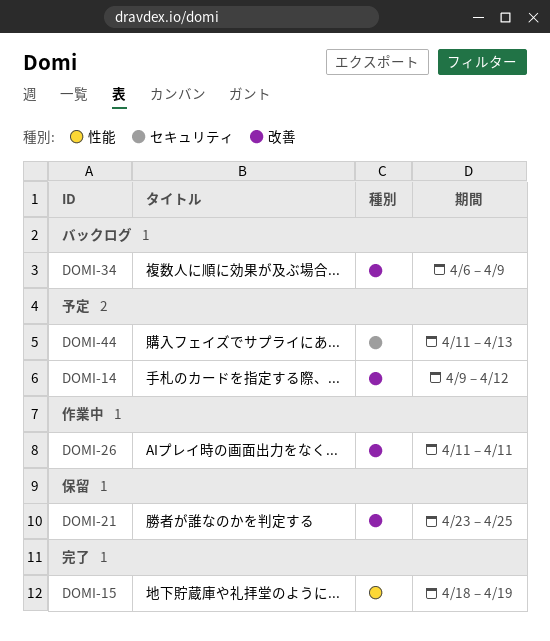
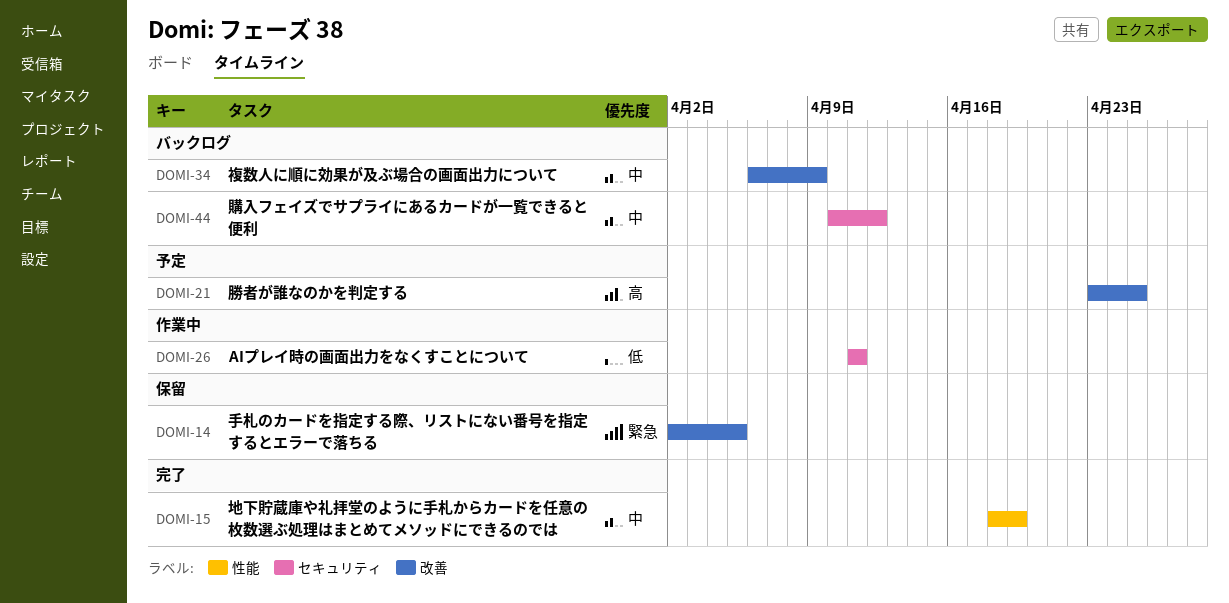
DOMI-14, status: 予定 -> 保留
DOMI-14, start: Apr 9 -> Apr 2
DOMI-14, due: Apr 12 -> Apr 5
DOMI-21, status: 保留 -> 予定
DOMI-26, label: 改善 -> セキュリティ
DOMI-44, status: 予定 -> バックログ
DOMI-44, start: Apr 11 -> Apr 10
DOMI-44, due: Apr 13 -> Apr 12

